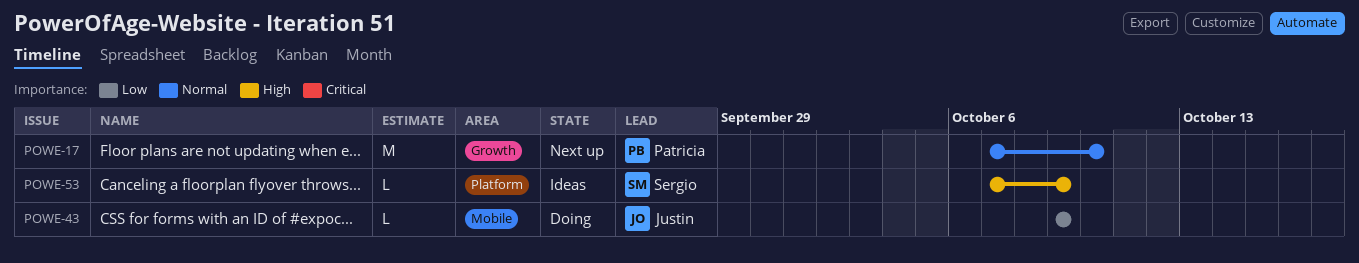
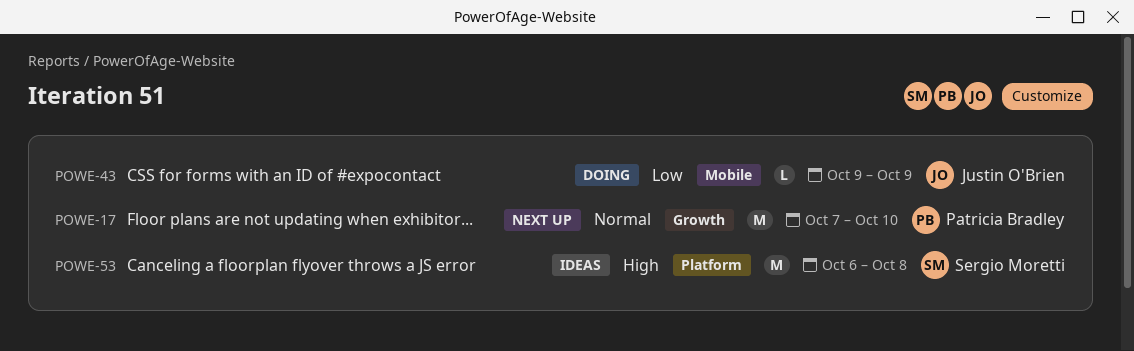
POWE-53, estimate: L -> M
POWE-53, start: Oct 7 -> Oct 6
POWE-53, due: Oct 9 -> Oct 8

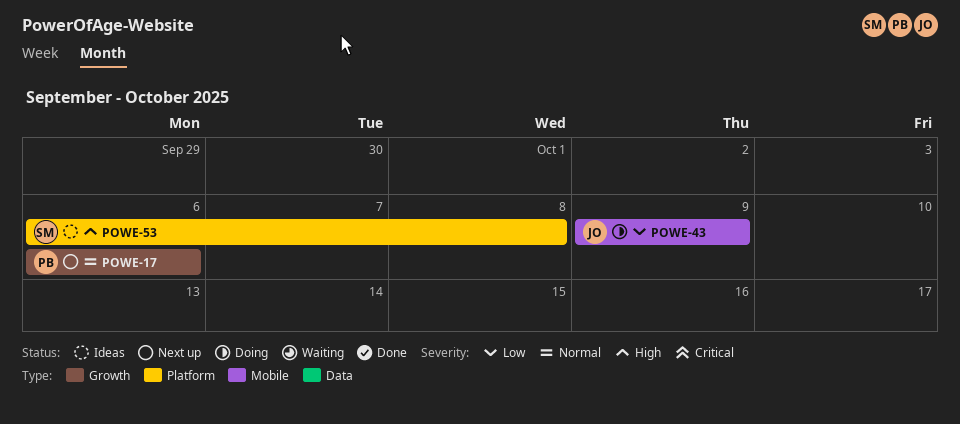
POWE-17, start: Oct 7 -> Oct 6
POWE-17, due: Oct 10 -> Oct 6

